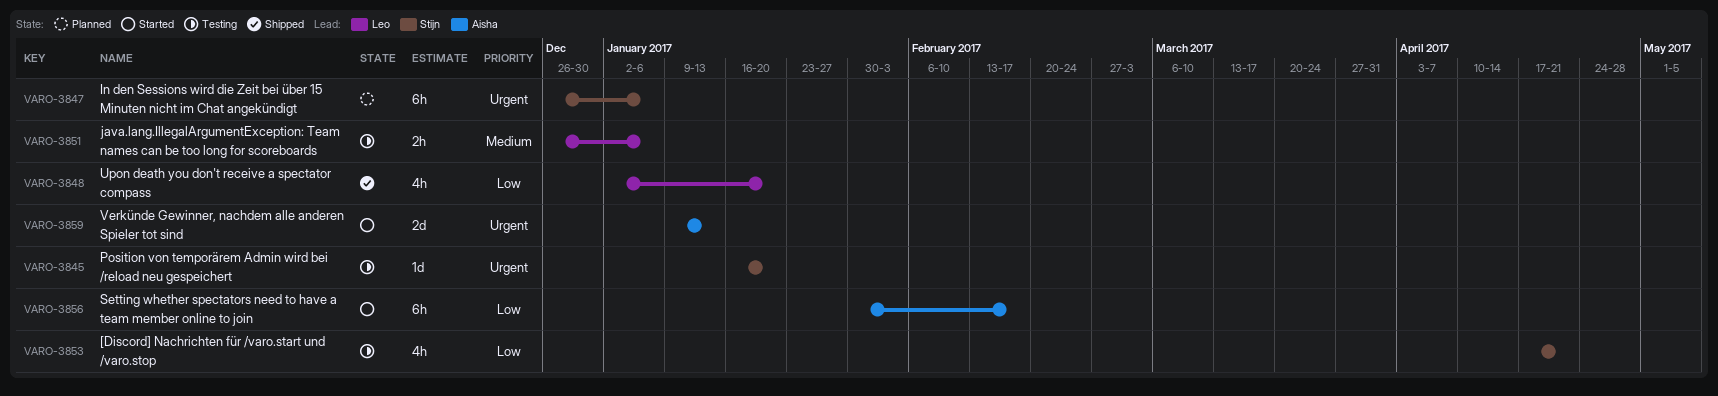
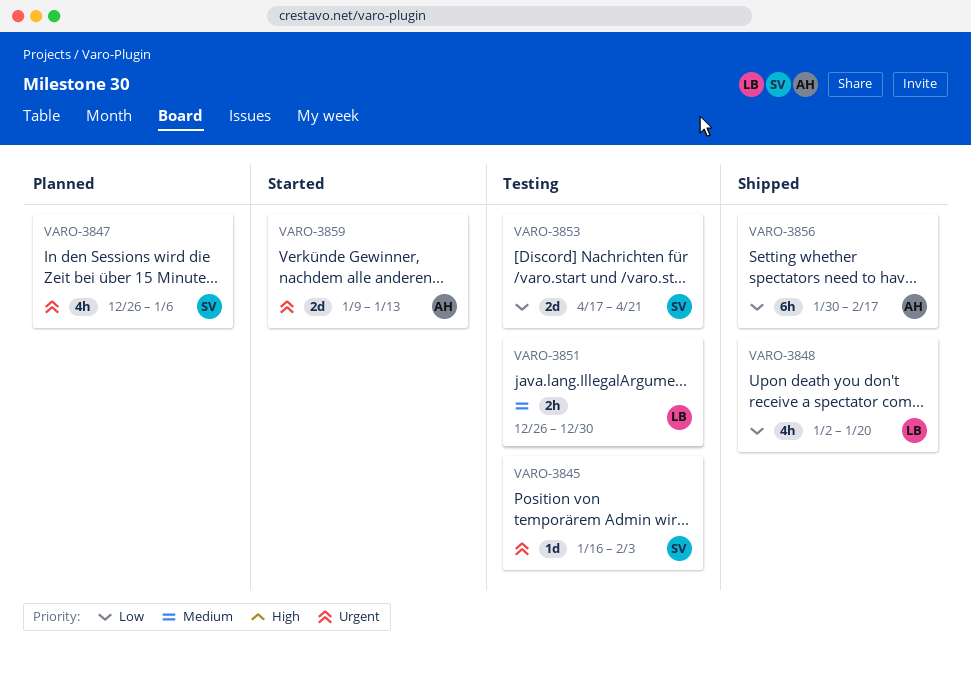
VARO-3845, due: Jan 20 -> Feb 3
VARO-3847, estimate: 6h -> 4h
VARO-3851, due: Jan 6 -> Dec 30
VARO-3853, estimate: 4h -> 2d
VARO-3856, status: Started -> Shipped

